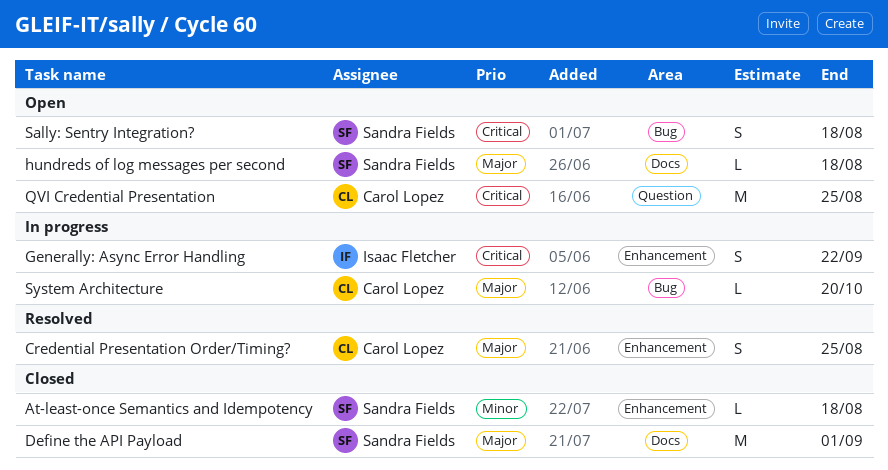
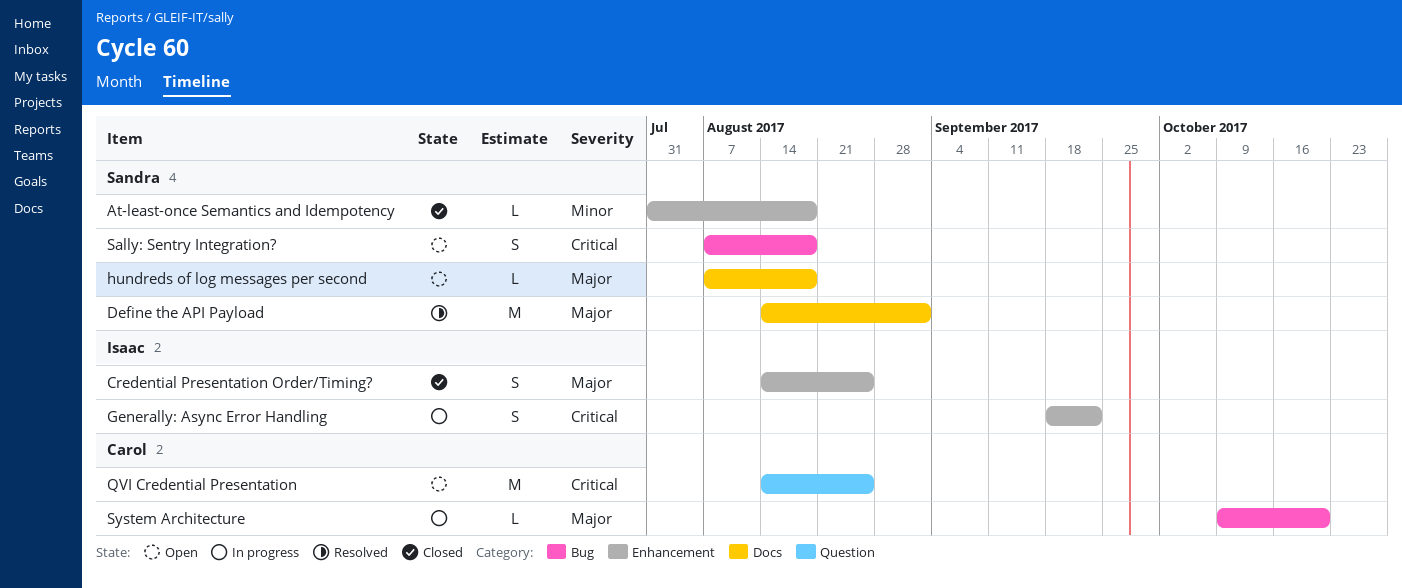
Credential Presentation Order/Timing?, status: Resolved -> Closed
Credential Presentation Order/Timing?, owner: Carol Lopez -> Isaac Fletcher
Define the API Payload, status: Closed -> Resolved

